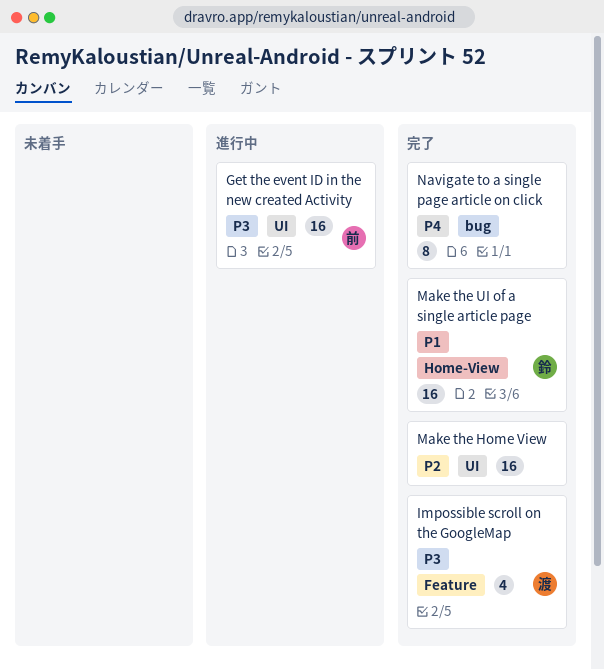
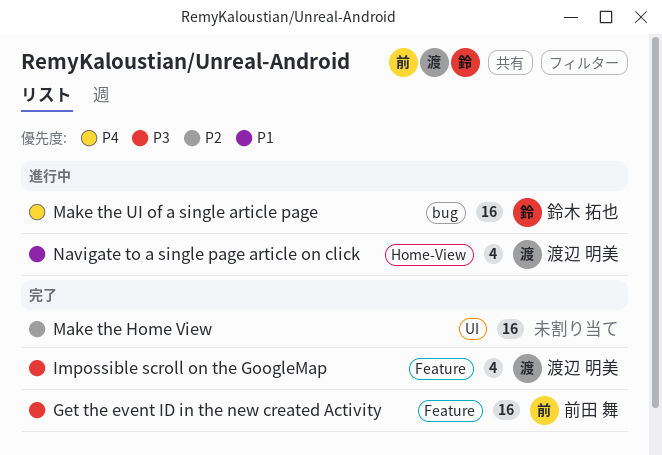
Get the event ID in the new created Activity, status: 進行中 -> 完了
Get the event ID in the new created Activity, label: UI -> Feature
Make the UI of a single article page, status: 完了 -> 進行中
Make the UI of a single article page, priority: P1 -> P4
Make the UI of a single article page, label: Home-View -> bug
Navigate to a single page article on click, status: 完了 -> 進行中
Navigate to a single page article on click, owner: none -> 渡辺 明美
Navigate to a single page article on click, priority: P4 -> P1
Navigate to a single page article on click, label: bug -> Home-View
Navigate to a single page article on click, estimate: 8 -> 4

